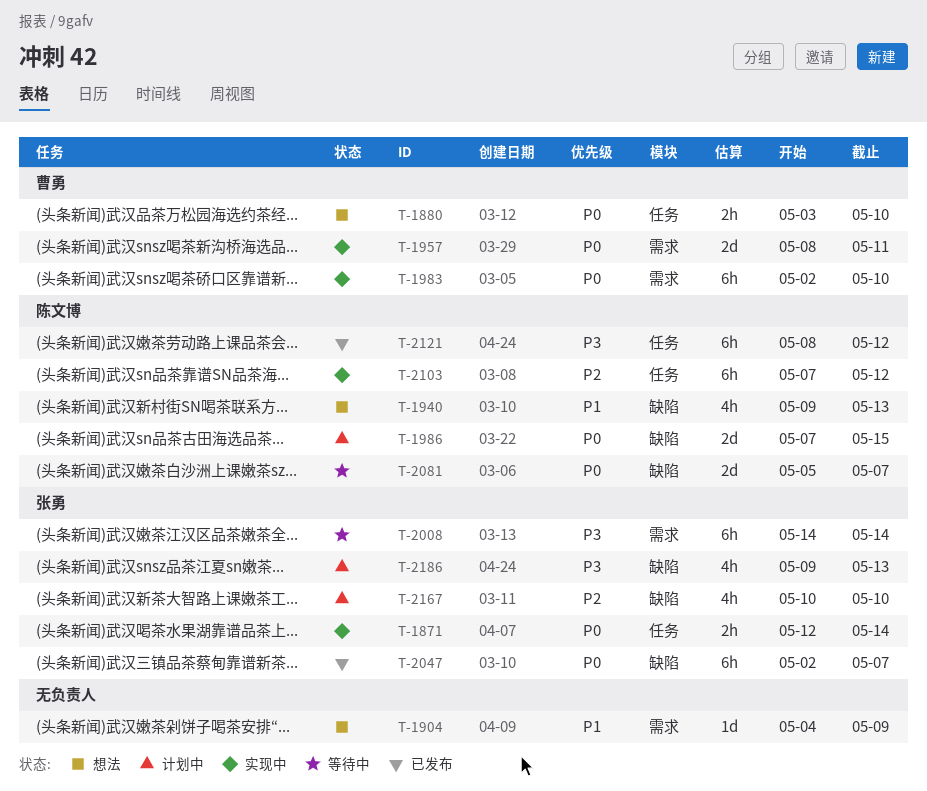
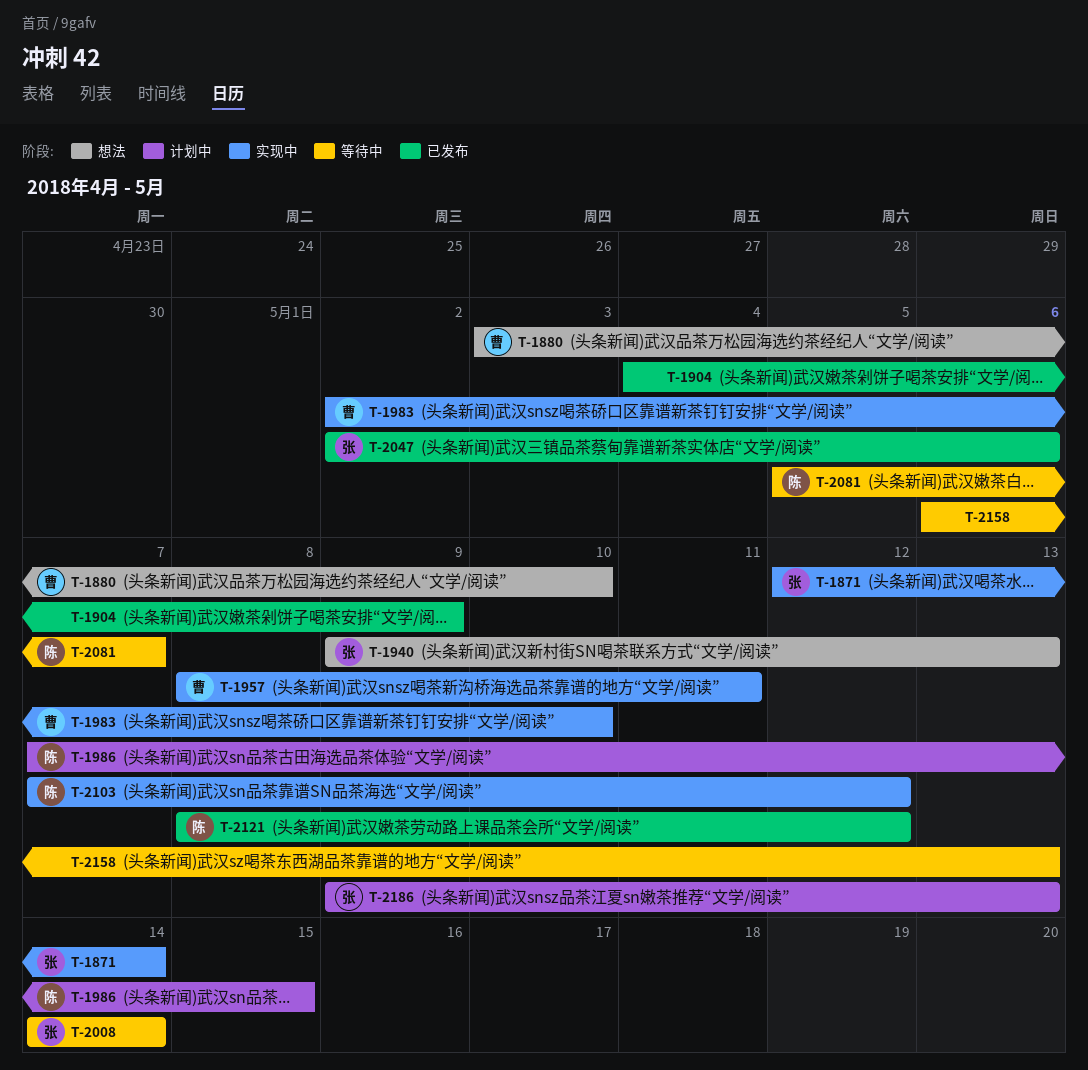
T-1904, status: 想法 -> 已发布
T-1940, owner: 陈文博 -> 张勇
T-2047, due: May 7 -> May 6
T-2158: none -> present
T-2167: present -> none

